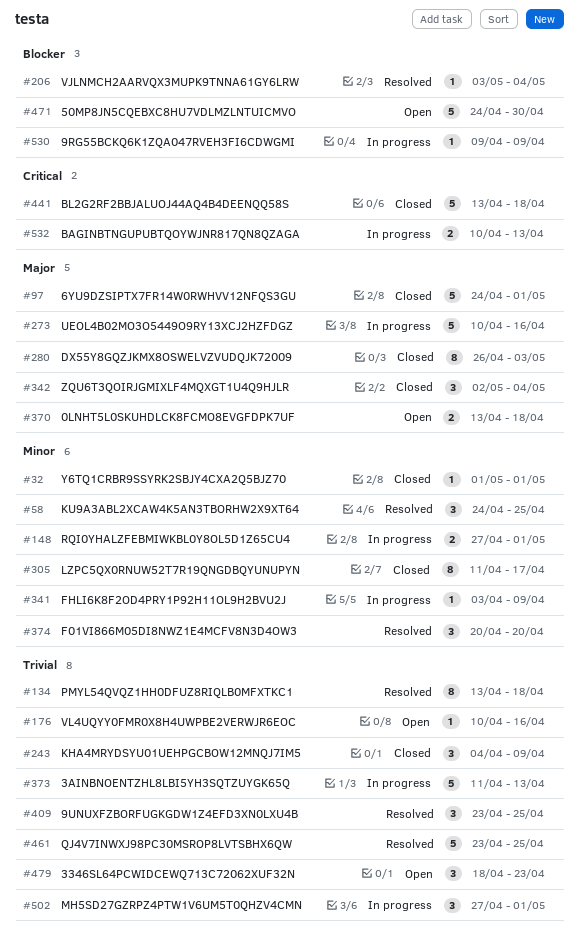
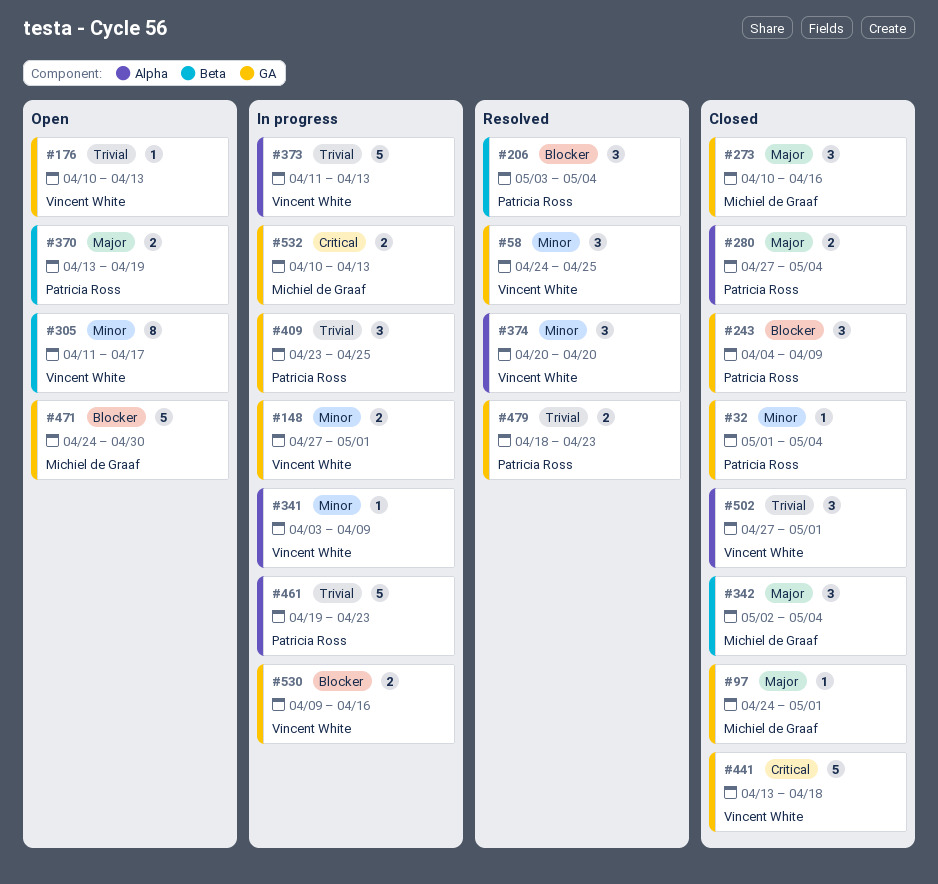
#32, due: May 1 -> May 4
#97, estimate: 5 -> 1
#134: present -> none
#176, due: Apr 16 -> Apr 13
#206, estimate: 1 -> 3
#243, priority: Trivial -> Blocker
#273, status: In progress -> Closed
#273, estimate: 5 -> 3
#280, estimate: 8 -> 2
#280, start: Apr 26 -> Apr 27
#280, due: May 3 -> May 4
#305, status: Closed -> Open
#370, due: Apr 18 -> Apr 19
#409, status: Resolved -> In progress
#461, status: Resolved -> In progress
#461, start: Apr 23 -> Apr 19
#461, due: Apr 25 -> Apr 23
#479, status: Open -> Resolved
#479, estimate: 3 -> 2
#502, status: In progress -> Closed
#530, estimate: 1 -> 2
#530, due: Apr 9 -> Apr 16

